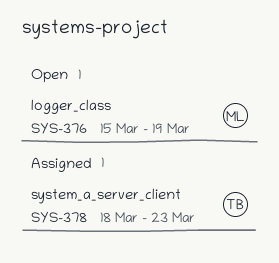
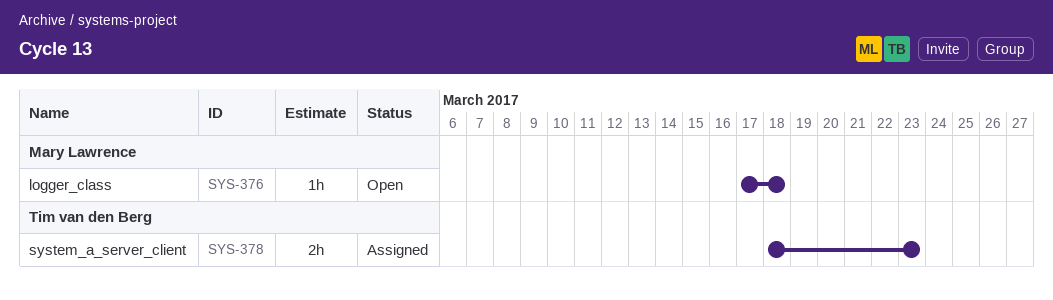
SYS-376, start: Mar 15 -> Mar 17
SYS-376, due: Mar 19 -> Mar 18

